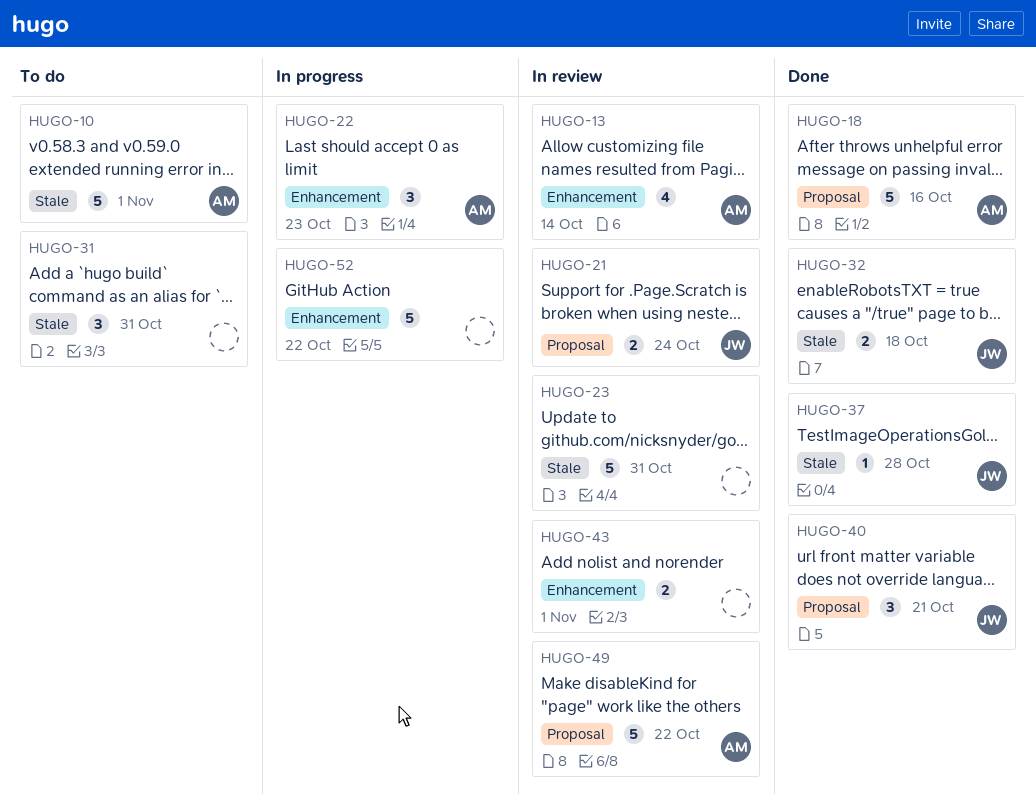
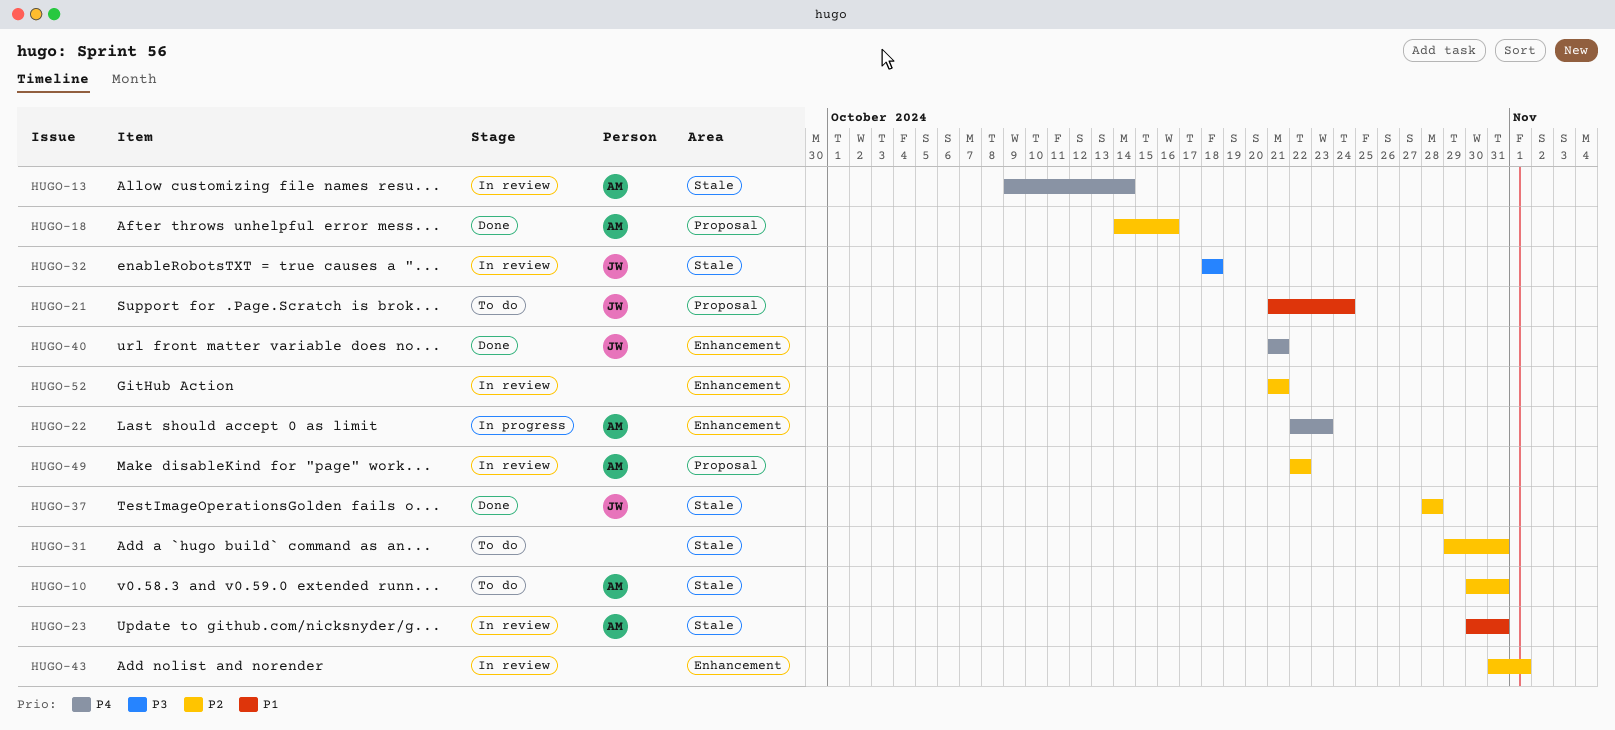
HUGO-10, due: Nov 1 -> Oct 31
HUGO-13, label: Enhancement -> Stale
HUGO-21, status: In review -> To do
HUGO-23, owner: none -> AM
HUGO-32, status: Done -> In review
HUGO-40, label: Proposal -> Enhancement
HUGO-52, status: In progress -> In review
HUGO-52, due: Oct 22 -> Oct 21

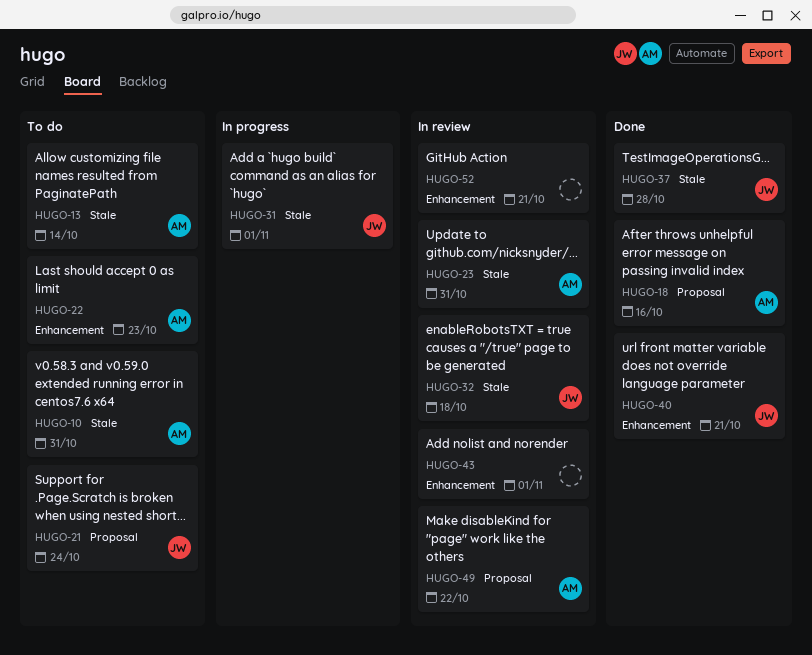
HUGO-13, status: In review -> To do
HUGO-22, status: In progress -> To do
HUGO-31, status: To do -> In progress
HUGO-31, owner: none -> JW
HUGO-31, due: Oct 31 -> Nov 1

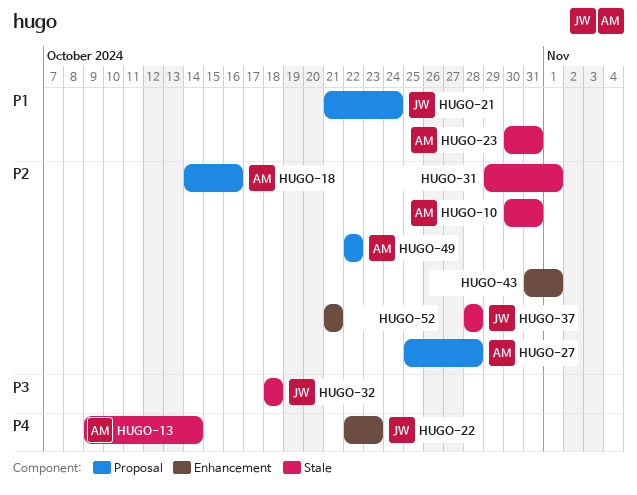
HUGO-22, owner: AM -> JW
HUGO-27: none -> present
HUGO-31, owner: JW -> none
HUGO-40: present -> none

